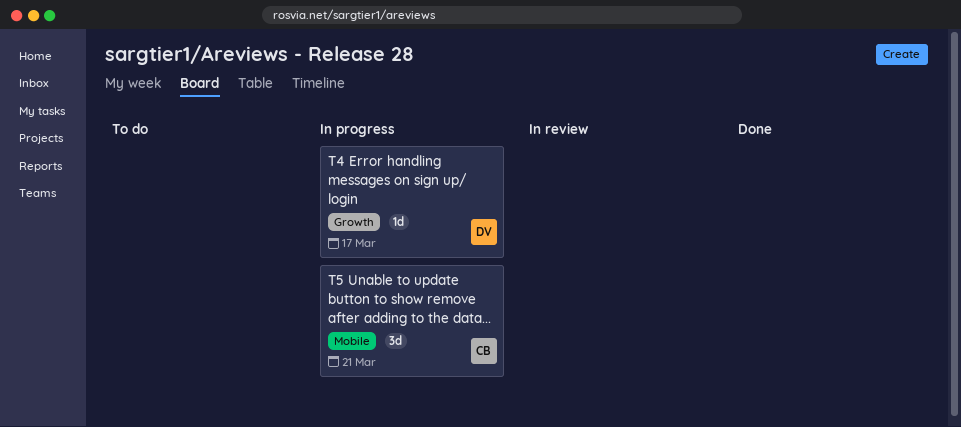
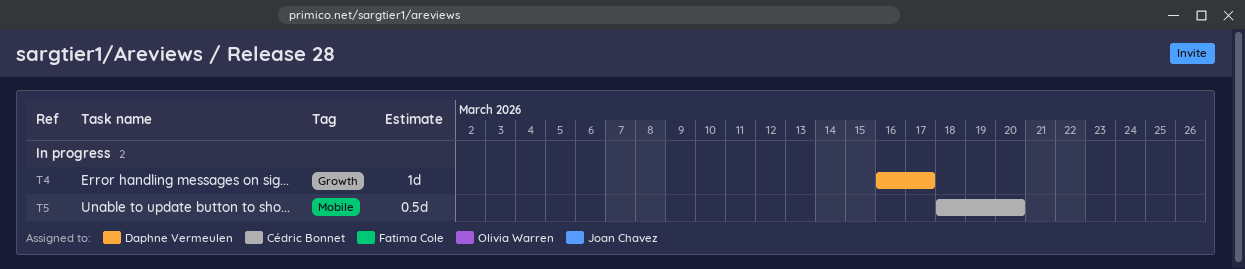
T5, estimate: 3d -> 0.5d
T5, due: Mar 21 -> Mar 20

